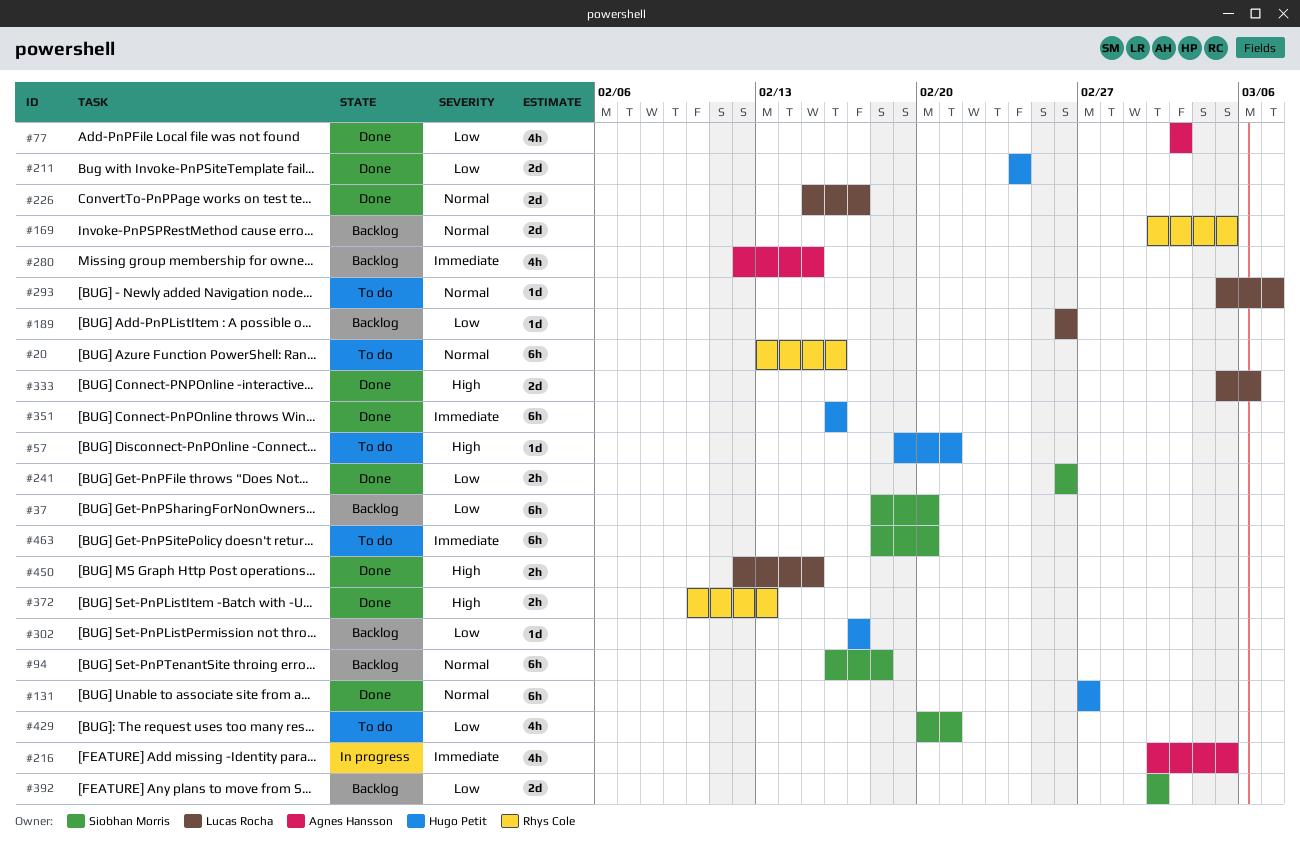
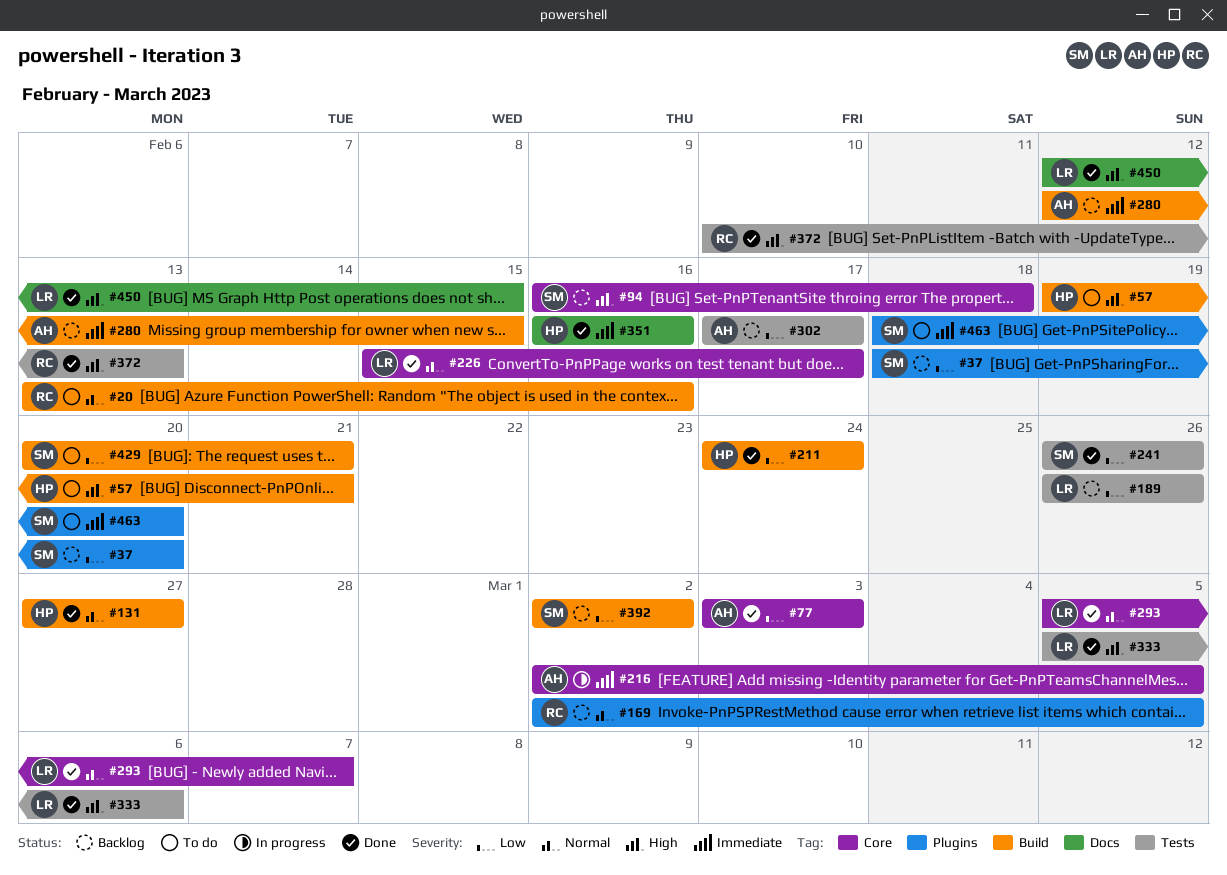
#94, priority: Normal -> High
#293, status: To do -> Done
#302, owner: Hugo Petit -> Agnes Hansson

